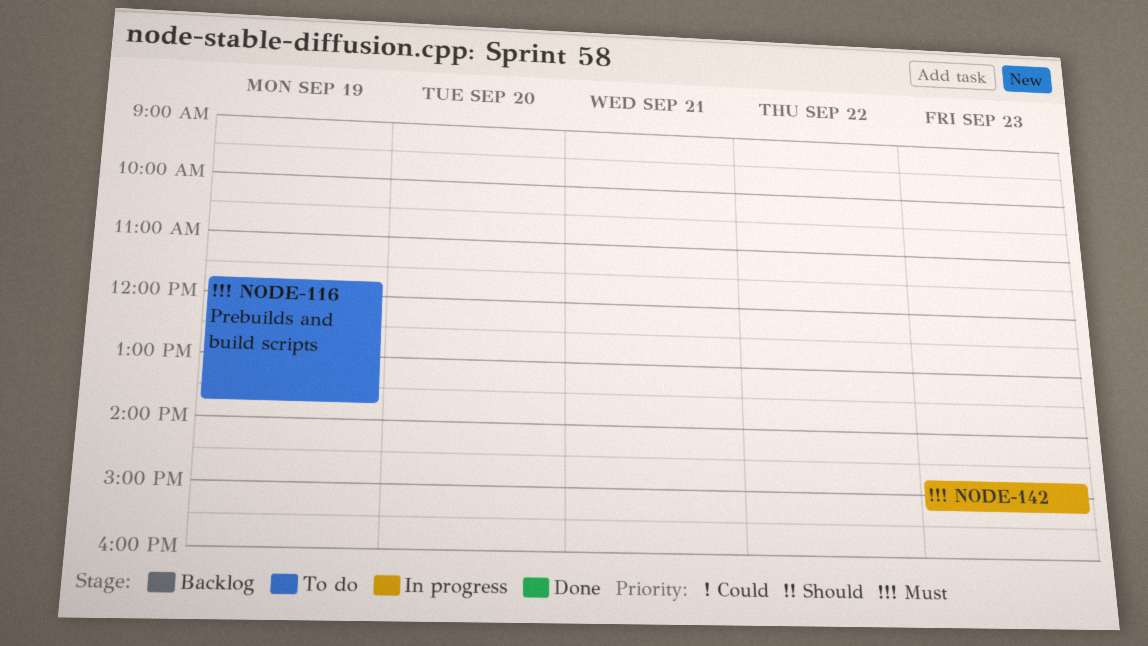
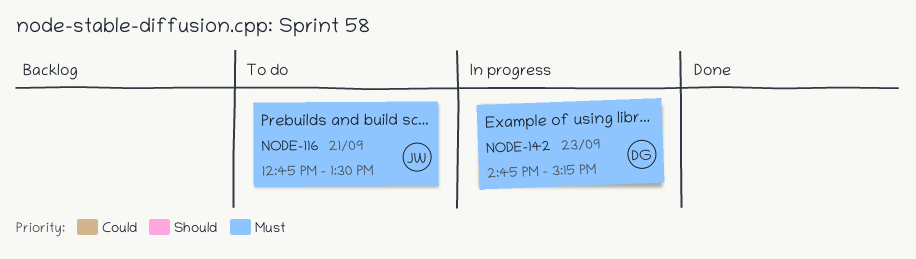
NODE-116, day: Sep 19 -> Sep 21
NODE-116, begins: 11:45 -> 12:45
NODE-116, ends: 13:45 -> 13:30

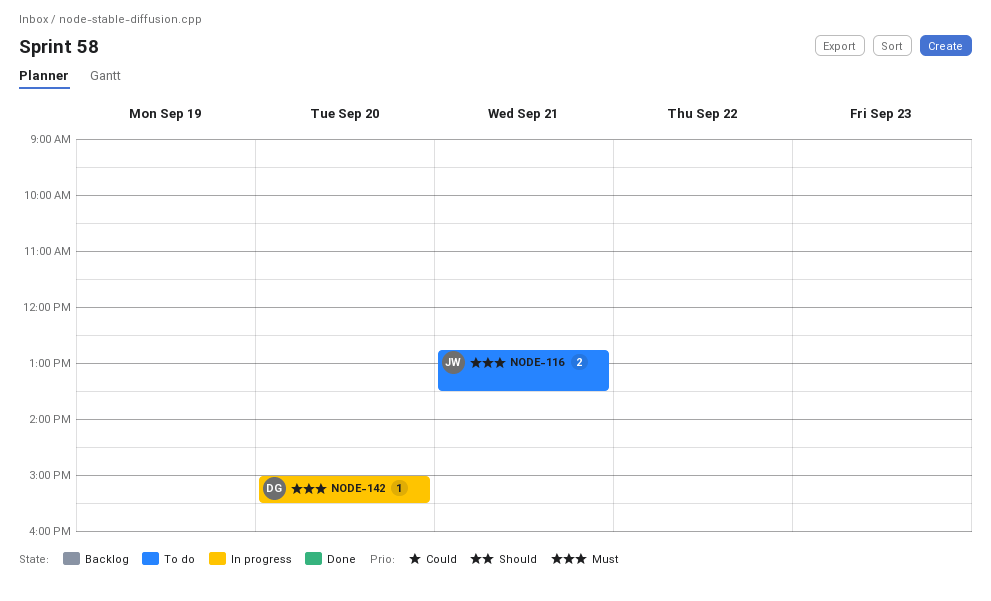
NODE-142, day: Sep 23 -> Sep 20
NODE-142, begins: 14:45 -> 15:00
NODE-142, ends: 15:15 -> 15:30

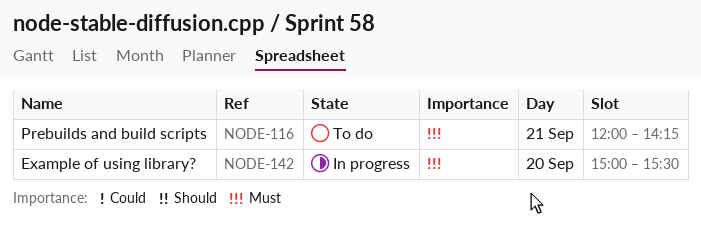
NODE-116, begins: 12:45 -> 12:00
NODE-116, ends: 13:30 -> 14:15

